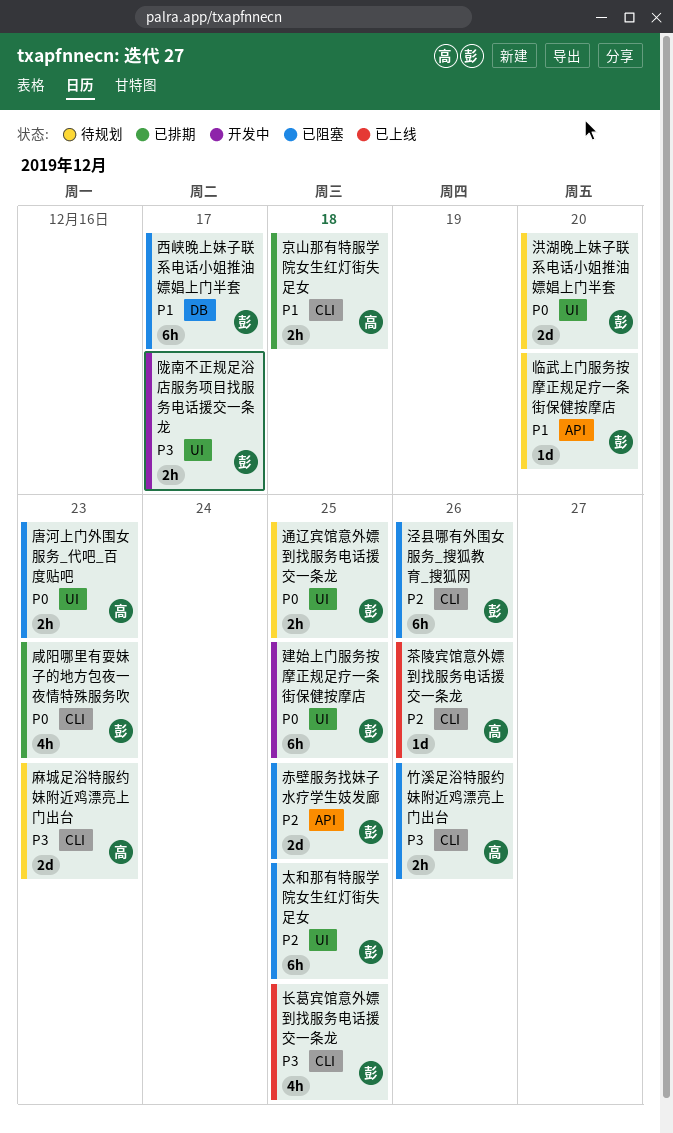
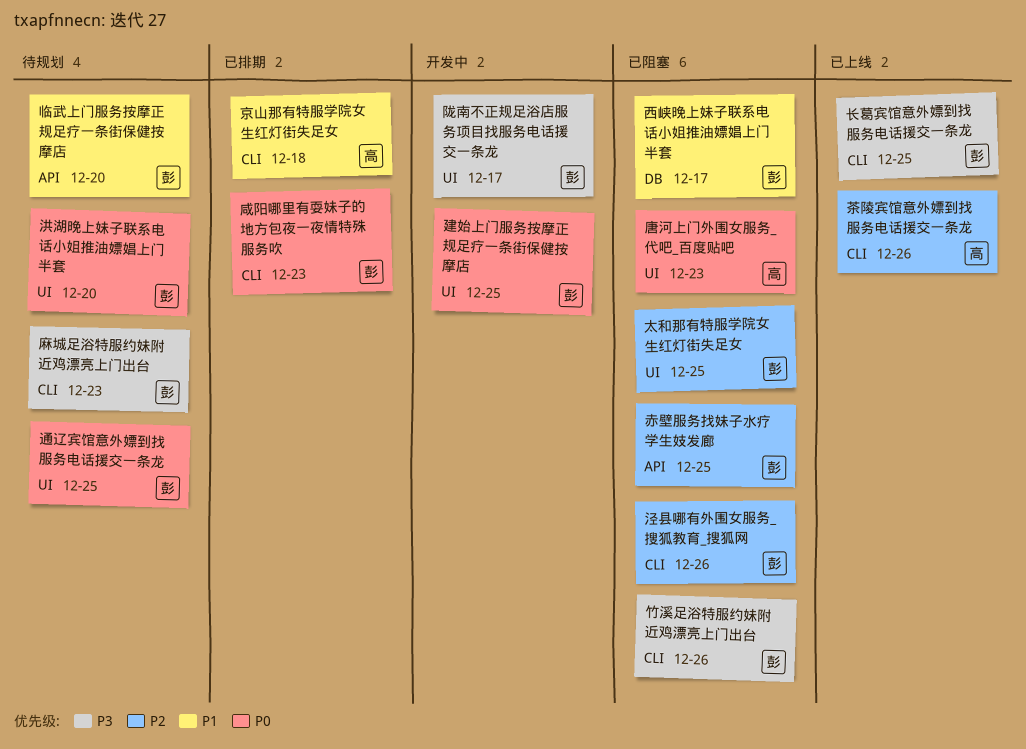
竹溪足浴特服约妹附近鸡漂亮上门出台, owner: 高 -> 彭
麻城足浴特服约妹附近鸡漂亮上门出台, owner: 高 -> 彭

